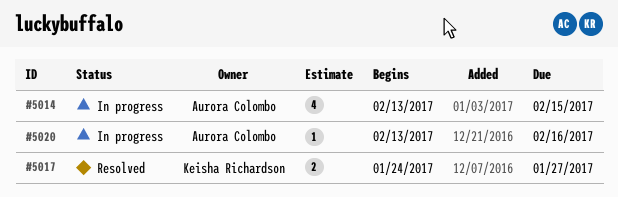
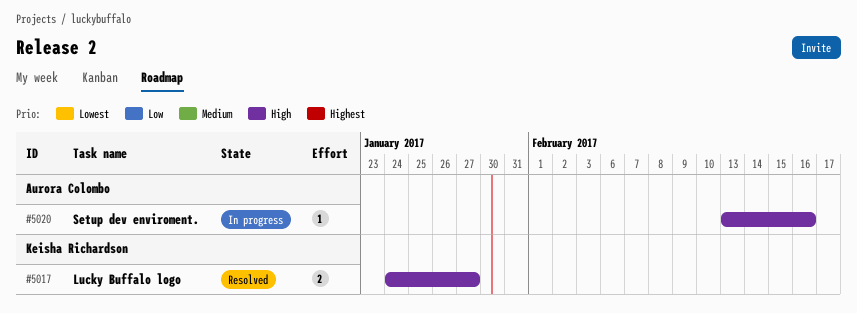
#5014: present -> none

